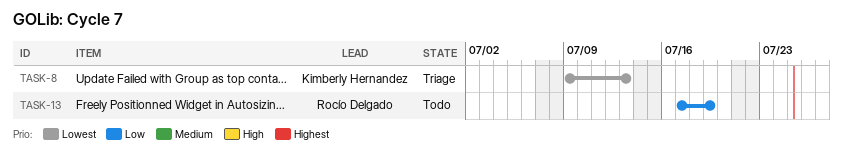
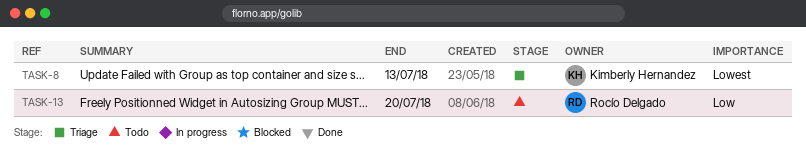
TASK-13, due: Jul 19 -> Jul 20

